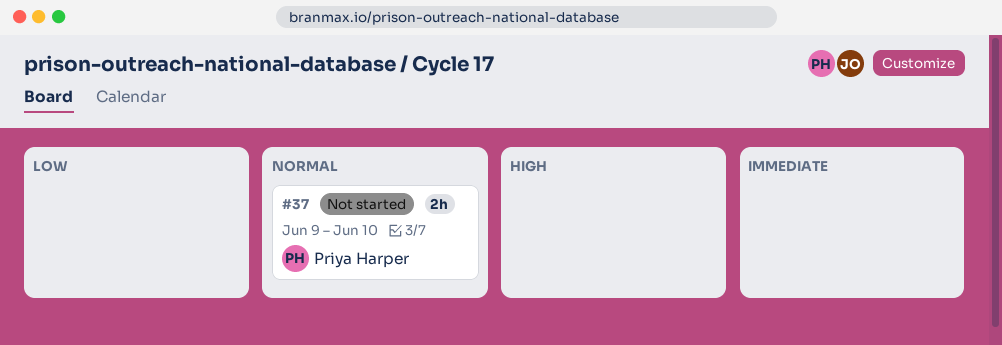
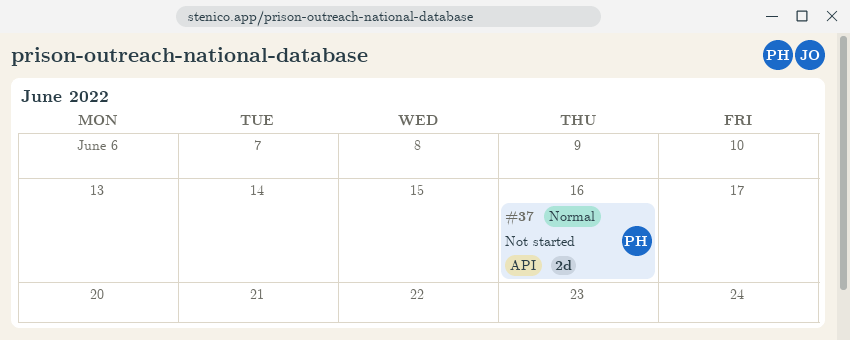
#37, estimate: 2h -> 2d
#37, due: Jun 10 -> Jun 16

